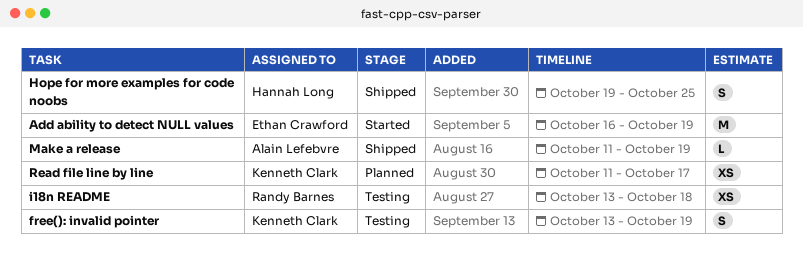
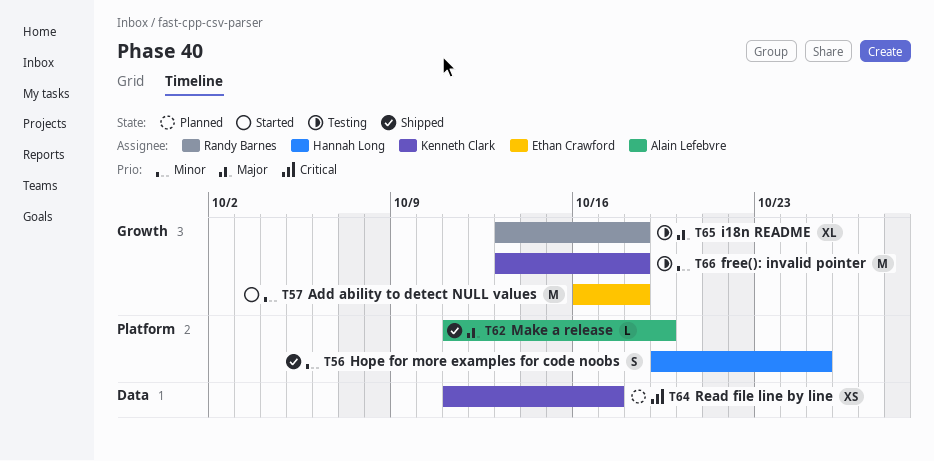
Add ability to detect NULL values, due: Oct 19 -> Oct 18
free(): invalid pointer, estimate: S -> M
free(): invalid pointer, due: Oct 19 -> Oct 18
i18n README, estimate: XS -> XL

